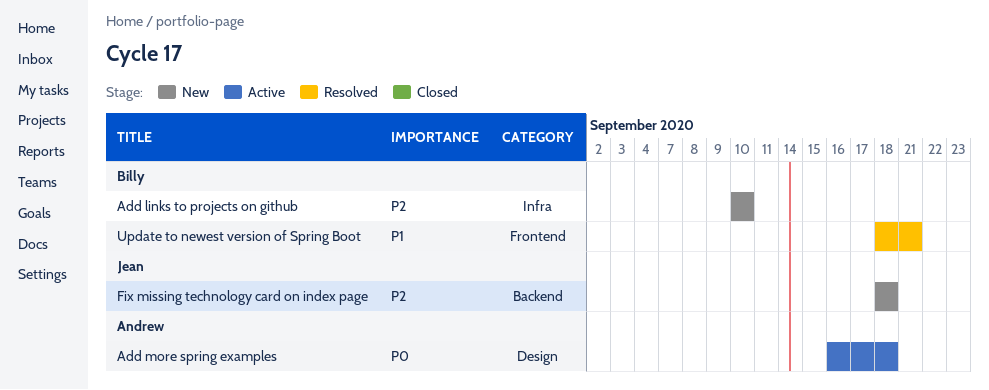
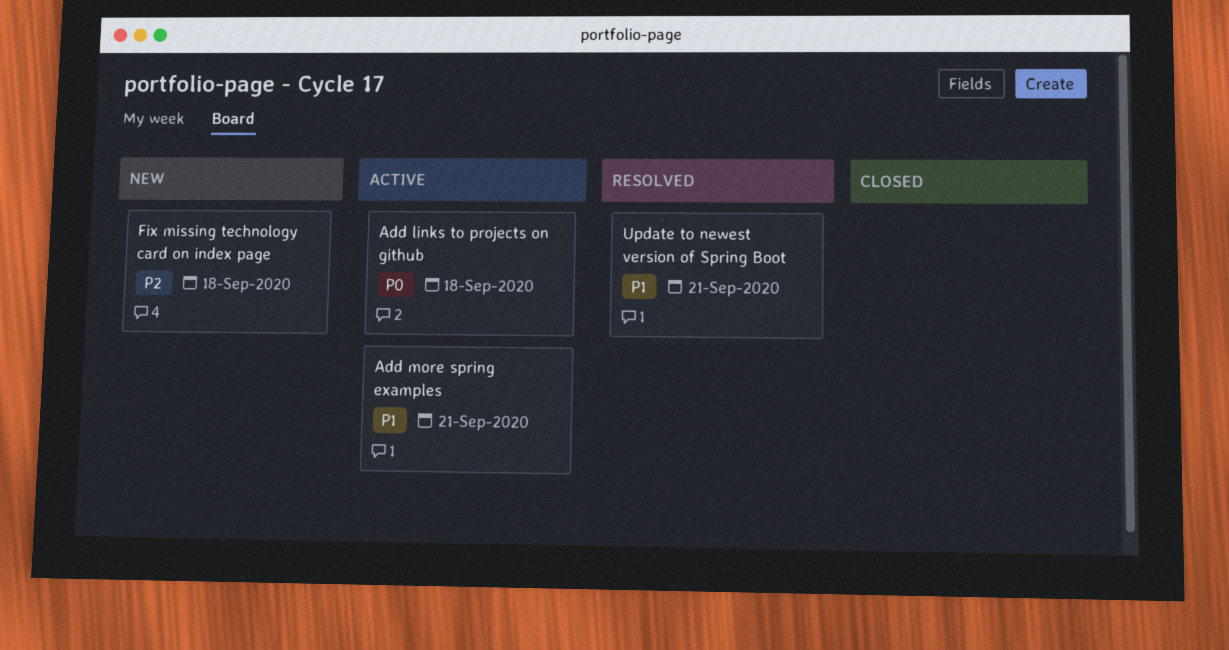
Add links to projects on github, status: New -> Active
Add links to projects on github, priority: P2 -> P0
Add links to projects on github, due: Sep 10 -> Sep 18
Add more spring examples, priority: P0 -> P1
Add more spring examples, due: Sep 18 -> Sep 21

